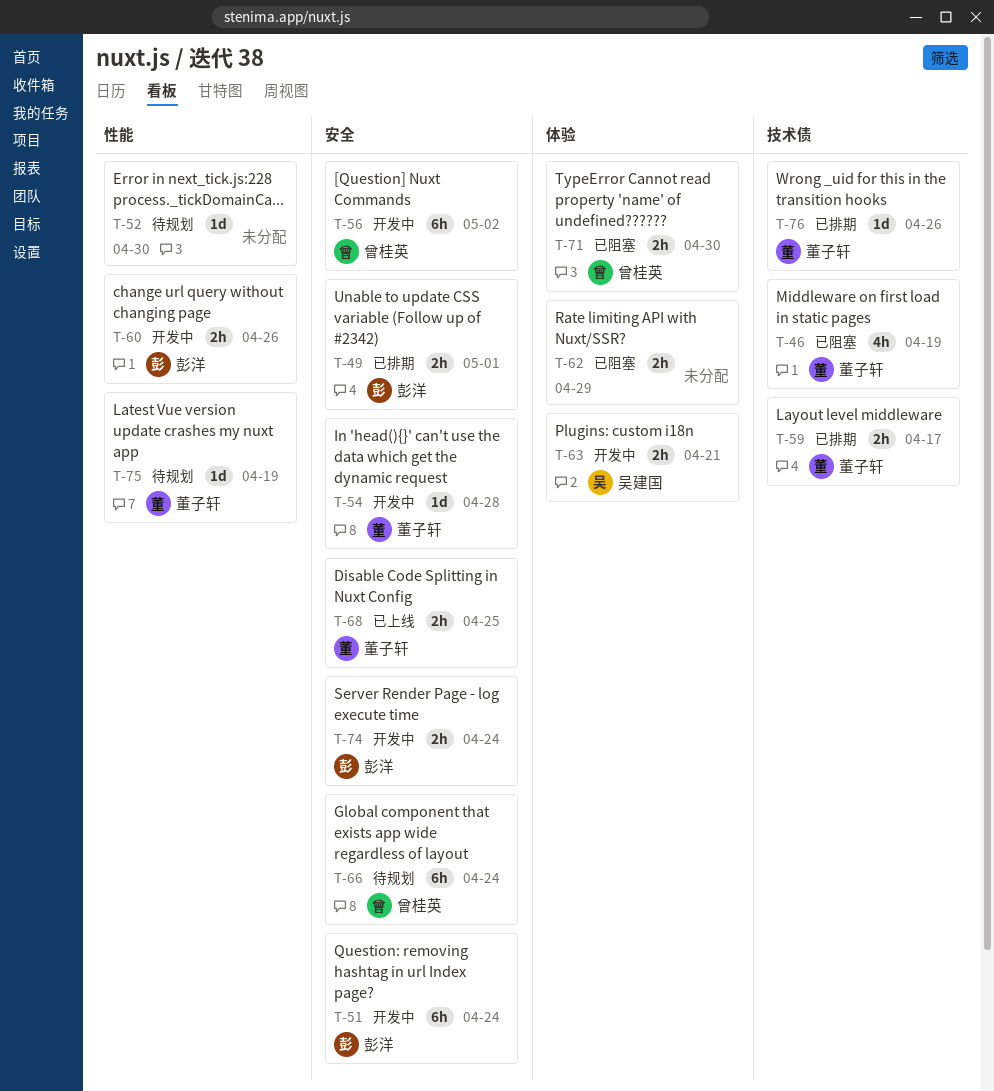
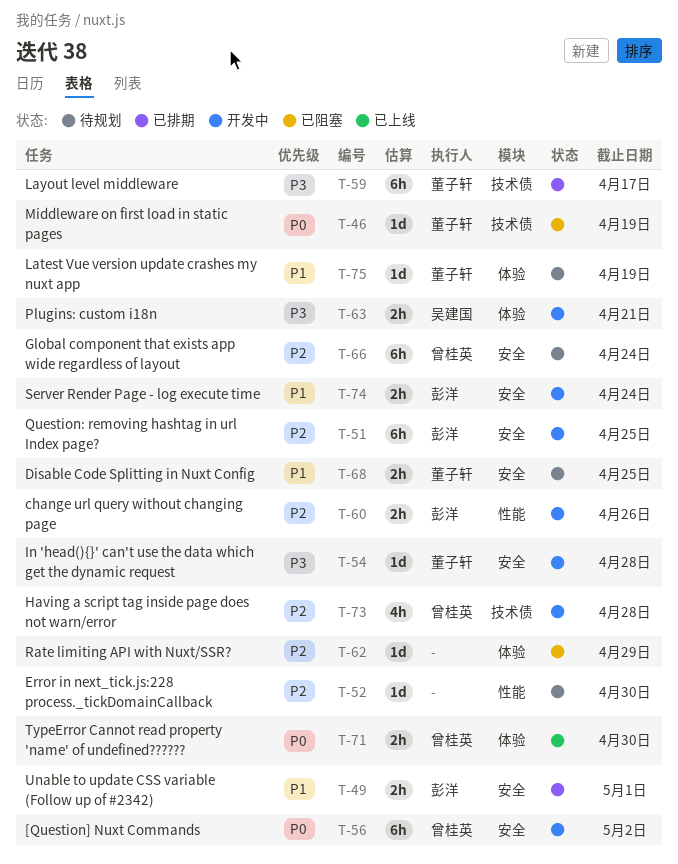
T-46, estimate: 4h -> 1d
T-51, due: Apr 24 -> Apr 25
T-59, estimate: 2h -> 6h
T-62, estimate: 2h -> 1d
T-68, status: 已上线 -> 待规划
T-71, status: 已阻塞 -> 已上线
T-73: none -> present
T-75, label: 性能 -> 体验
T-76: present -> none

